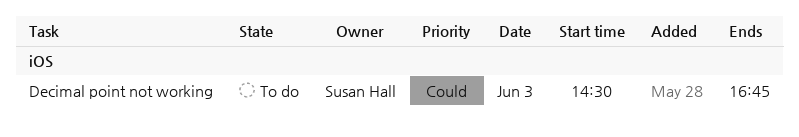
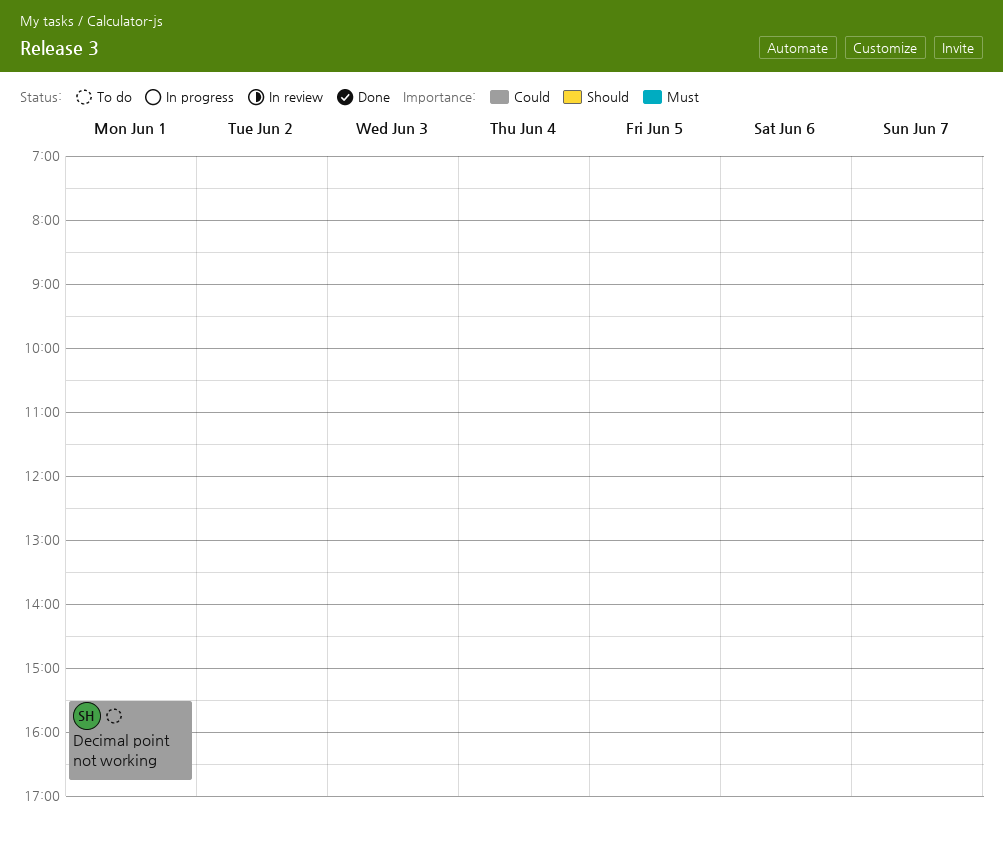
Decimal point not working, day: Jun 3 -> Jun 1
Decimal point not working, begins: 14:30 -> 15:30

